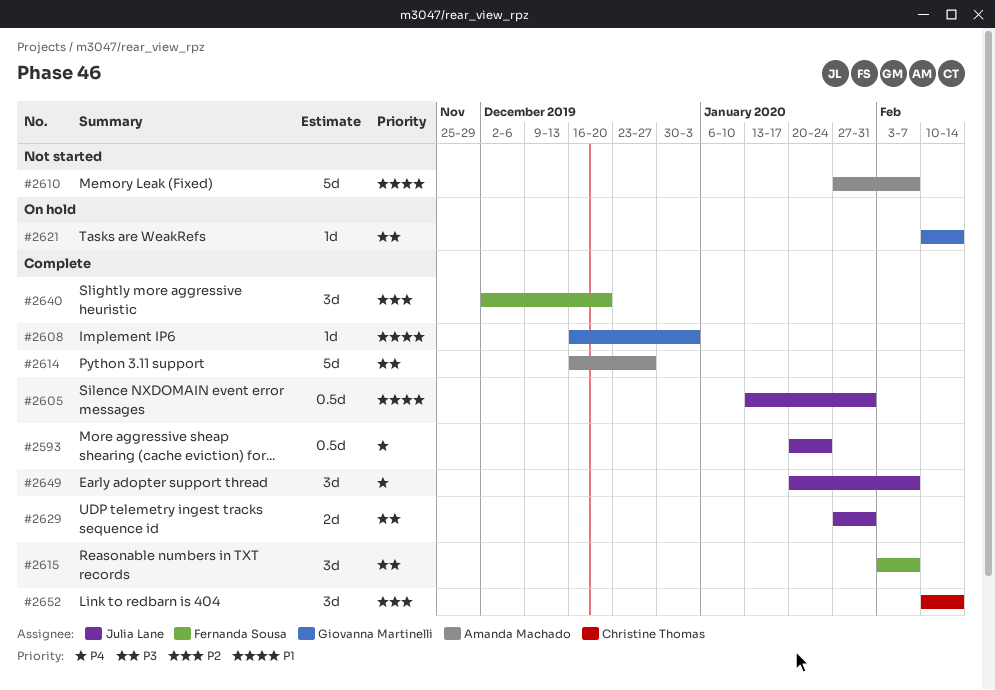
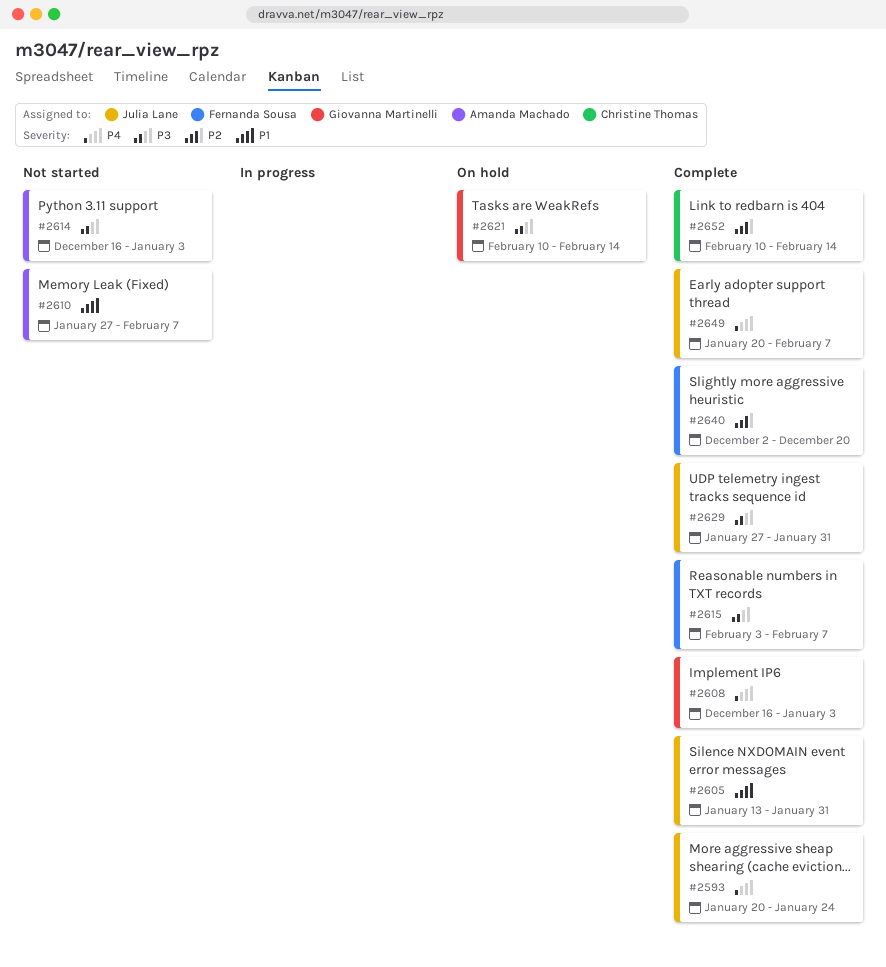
#2608, priority: P1 -> P4
#2614, status: Complete -> Not started
#2614, due: Dec 27 -> Jan 3

